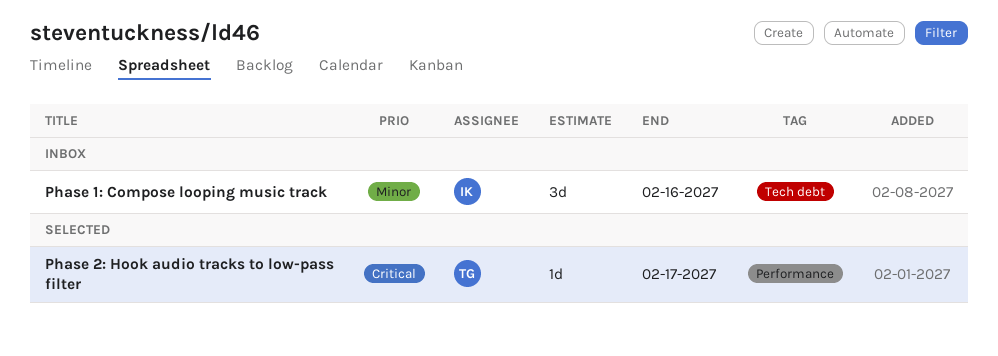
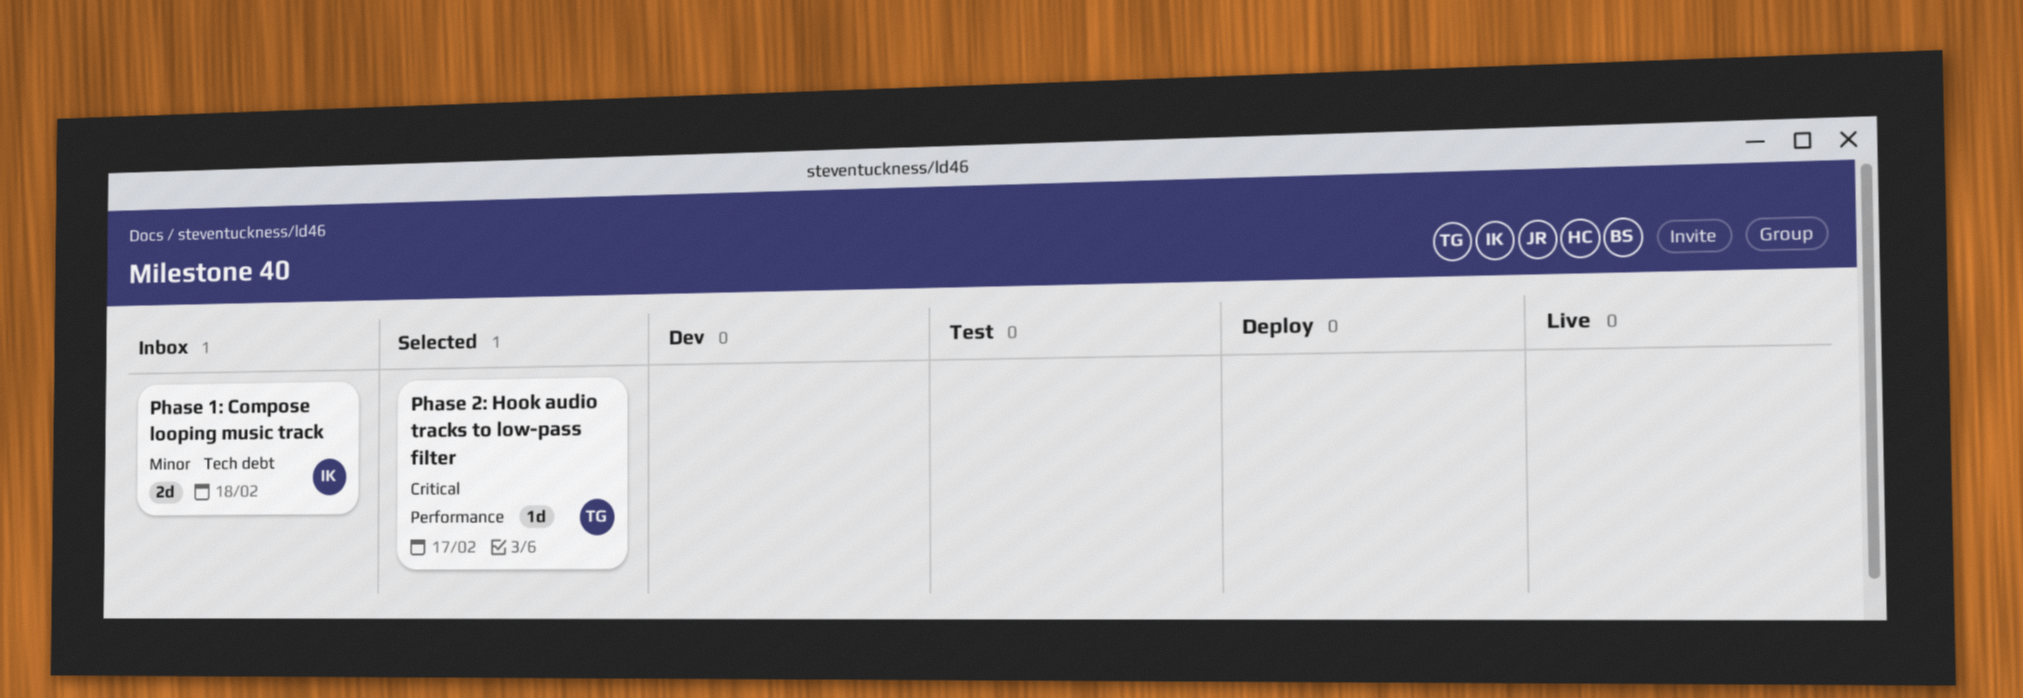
Phase 1: Compose looping music track, estimate: 3d -> 2d
Phase 1: Compose looping music track, due: Feb 16 -> Feb 18

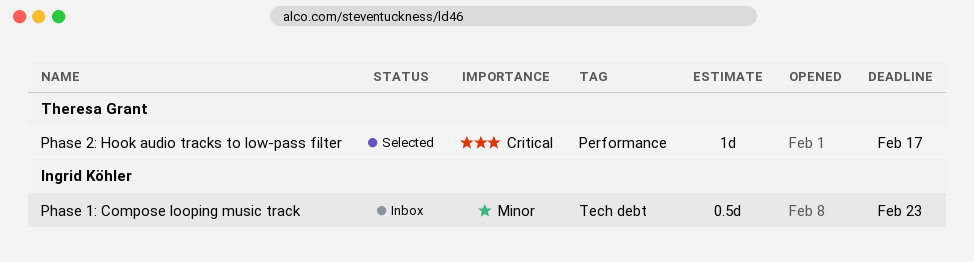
Phase 1: Compose looping music track, estimate: 2d -> 0.5d
Phase 1: Compose looping music track, due: Feb 18 -> Feb 23

